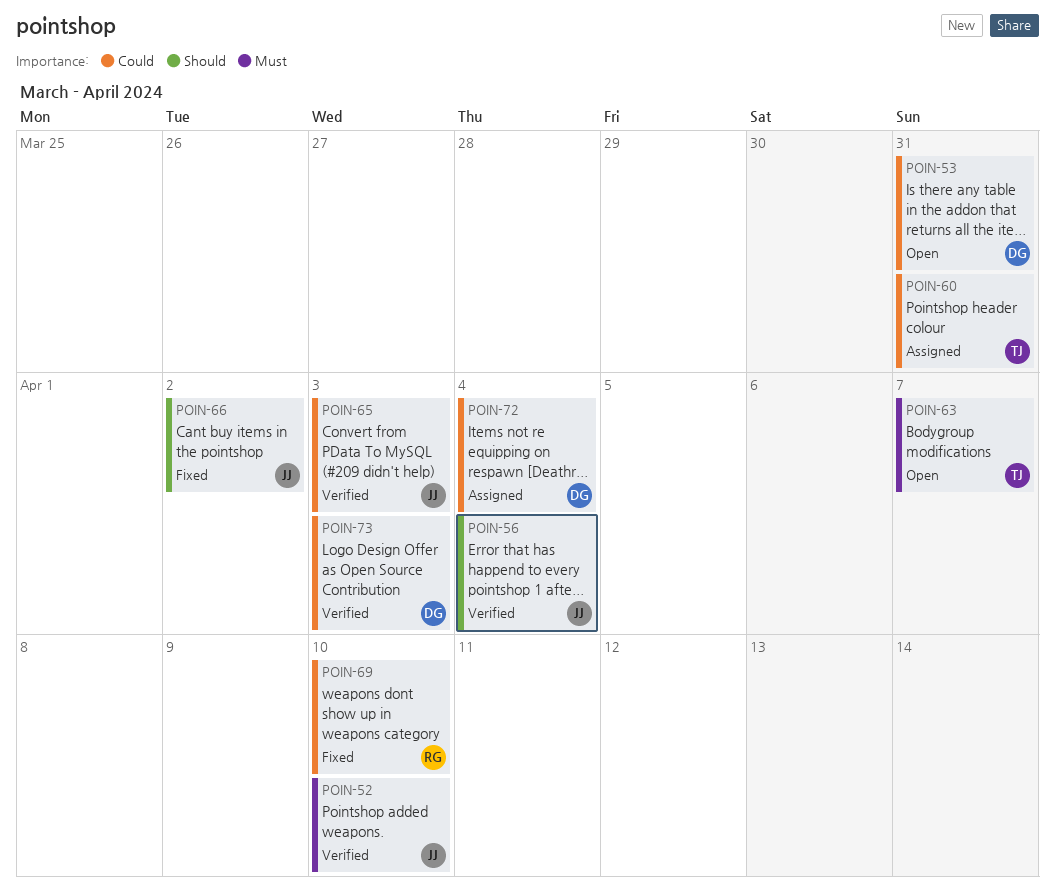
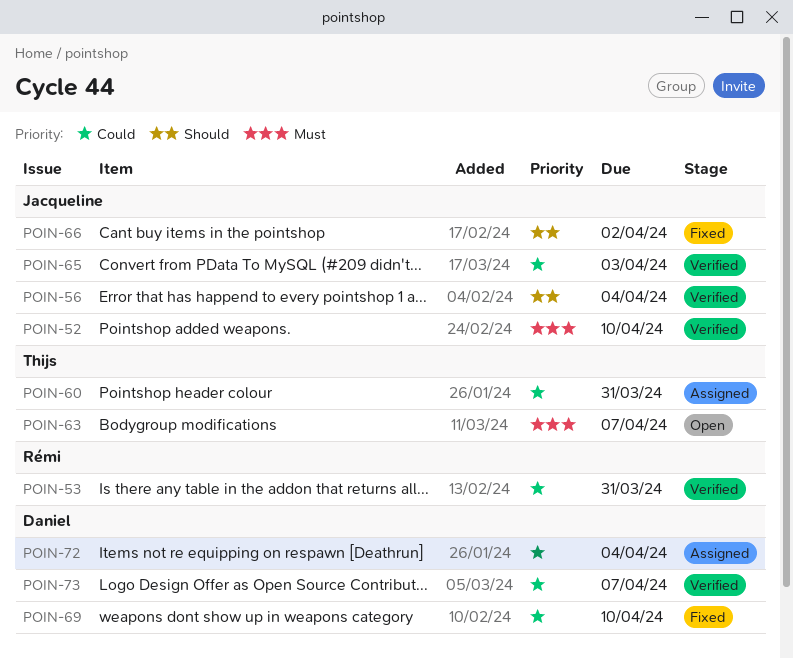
POIN-53, status: Open -> Verified
POIN-53, owner: Daniel -> Rémi
POIN-69, owner: Rémi -> Daniel
POIN-73, due: Apr 3 -> Apr 7

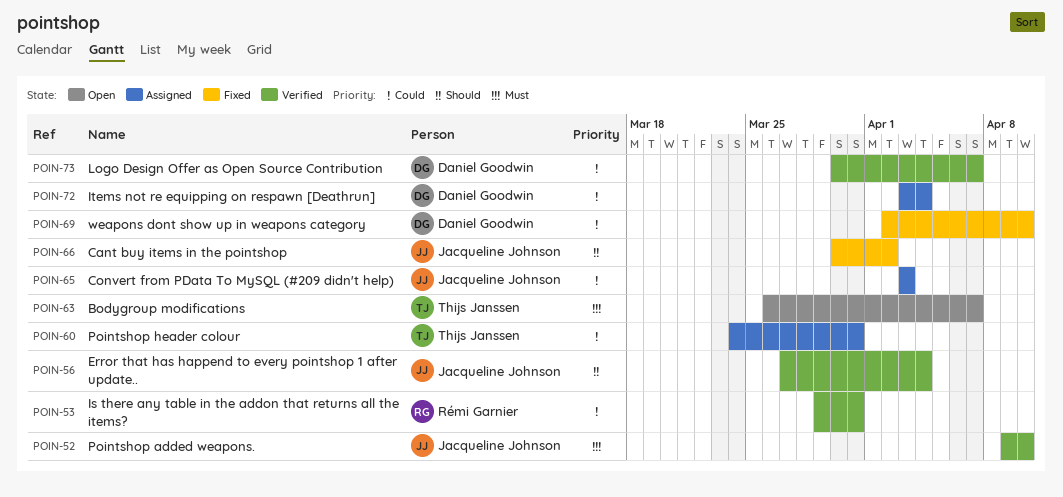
POIN-65, status: Verified -> Assigned

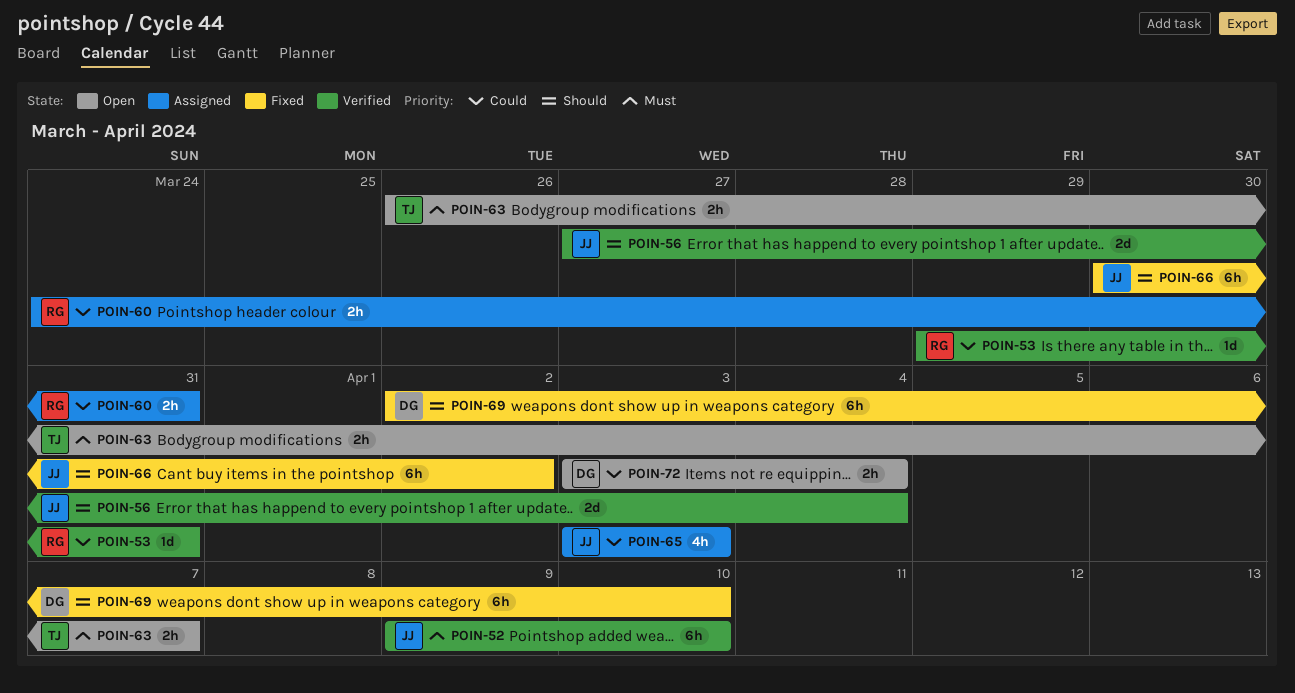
POIN-60, owner: Thijs Janssen -> Rémi Garnier
POIN-69, priority: Could -> Should
POIN-72, status: Assigned -> Open
POIN-73: present -> none

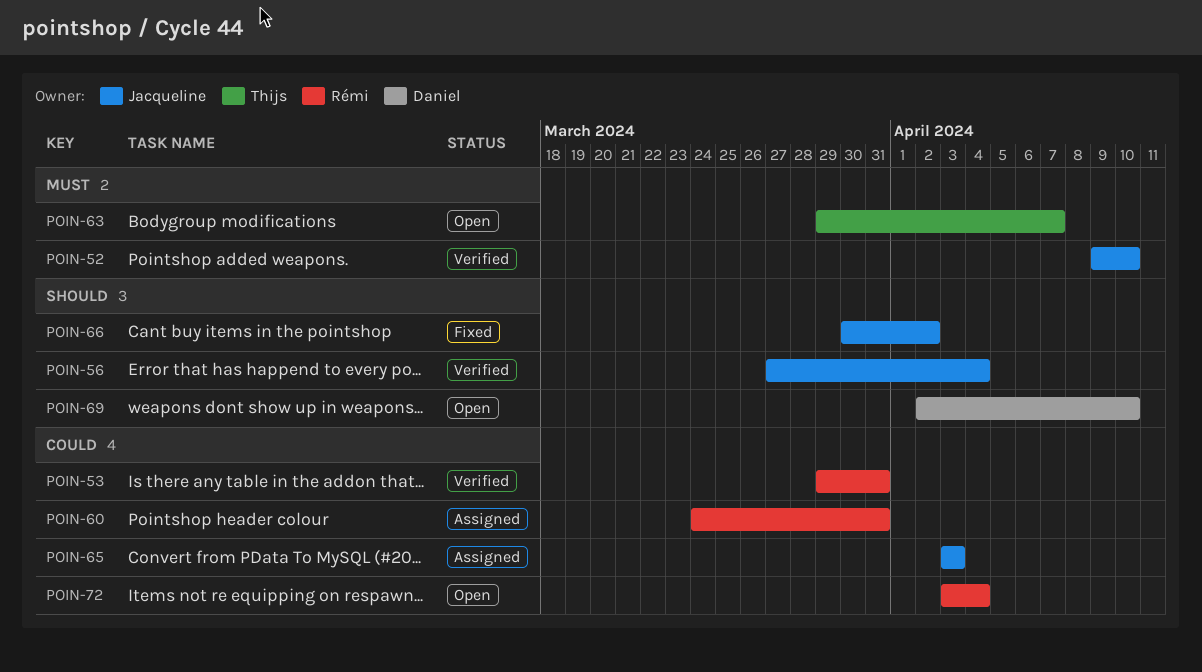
POIN-63, start: Mar 26 -> Mar 29
POIN-69, status: Fixed -> Open
POIN-72, owner: Daniel -> Rémi

